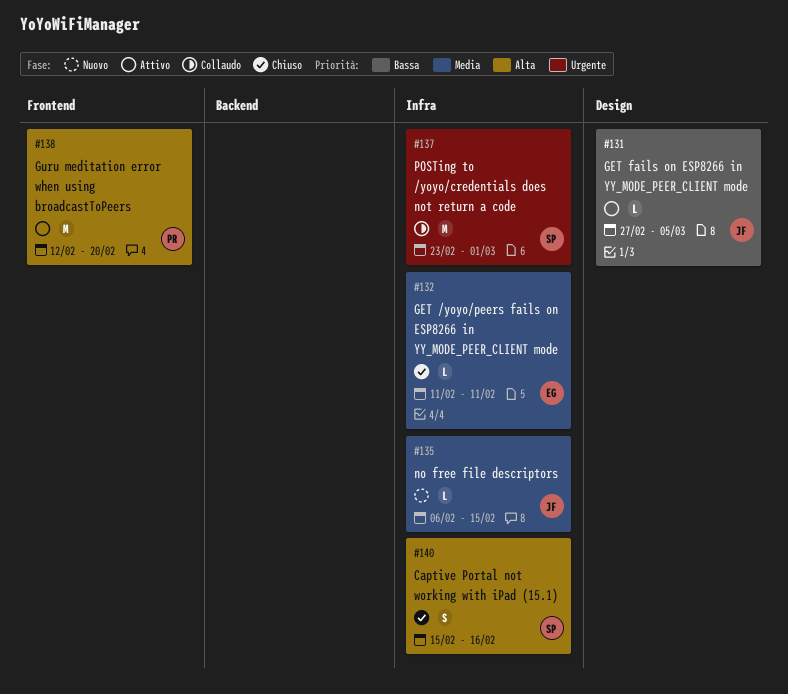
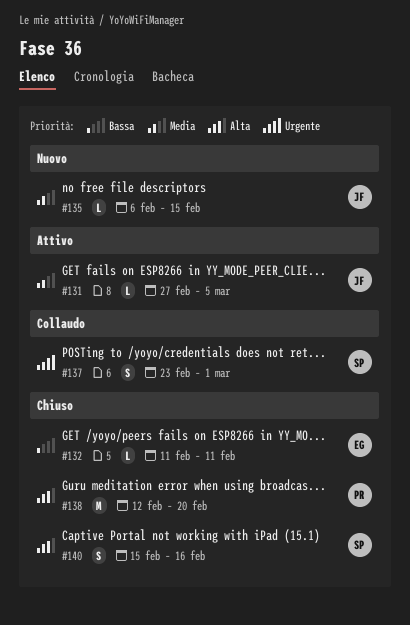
#131, priority: Bassa -> Media
#132, priority: Media -> Bassa
#137, estimate: M -> S
#138, status: Attivo -> Chiuso

